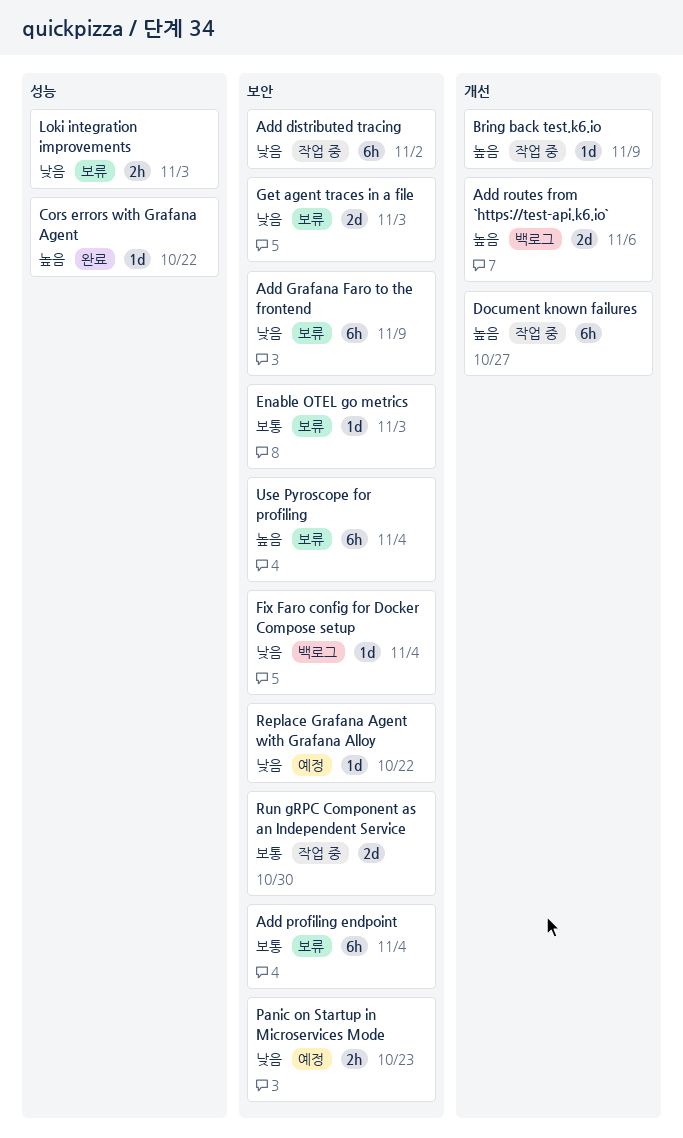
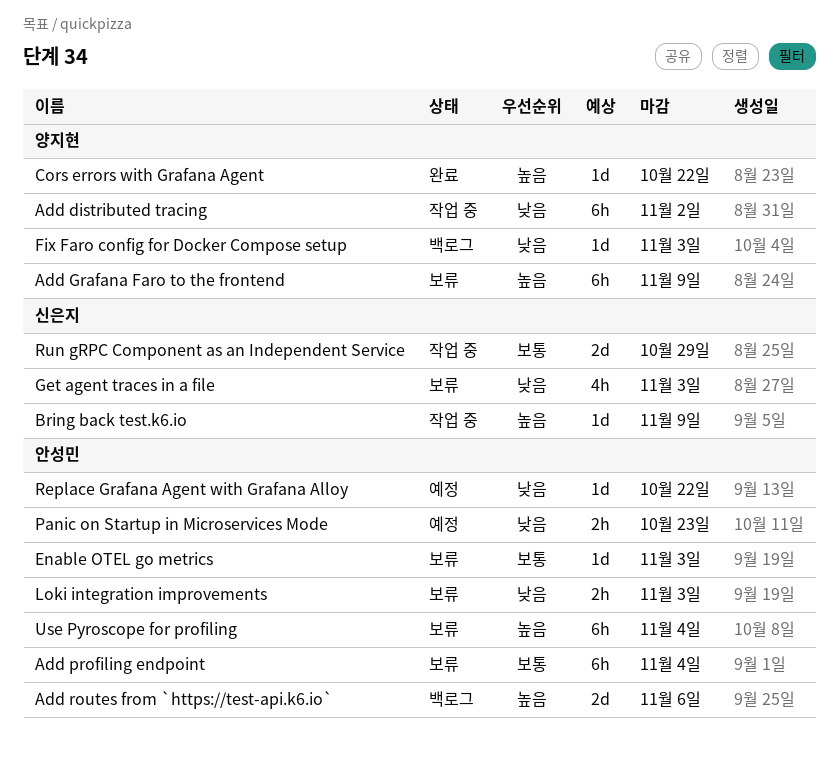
Add Grafana Faro to the frontend, priority: 낮음 -> 높음
Document known failures: present -> none
Fix Faro config for Docker Compose setup, due: Nov 4 -> Nov 3
Get agent traces in a file, estimate: 2d -> 4h
Run gRPC Component as an Independent Service, due: Oct 30 -> Oct 29

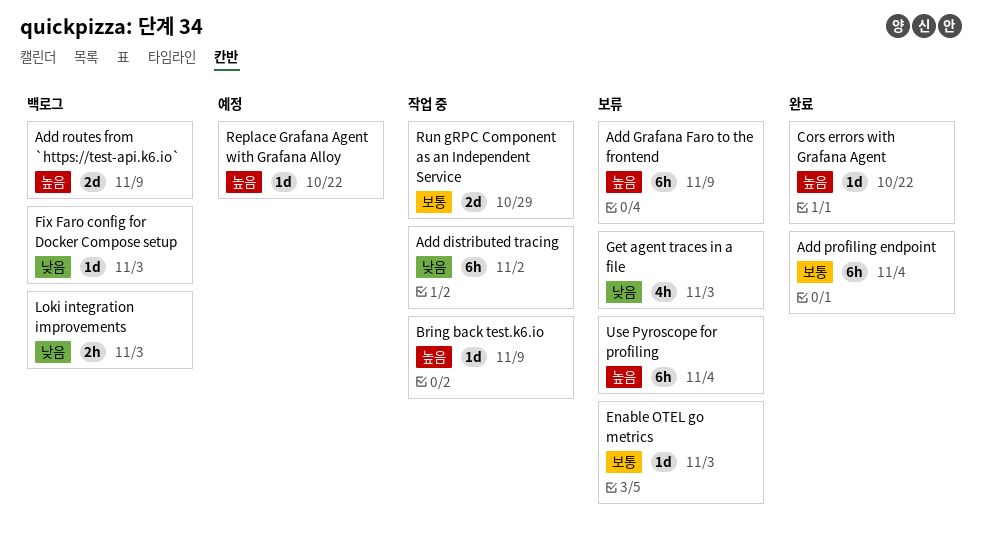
Add profiling endpoint, status: 보류 -> 완료
Add routes from `https://test-api.k6.io`, due: Nov 6 -> Nov 9
Loki integration improvements, status: 보류 -> 백로그
Panic on Startup in Microservices Mode: present -> none
Replace Grafana Agent with Grafana Alloy, priority: 낮음 -> 높음

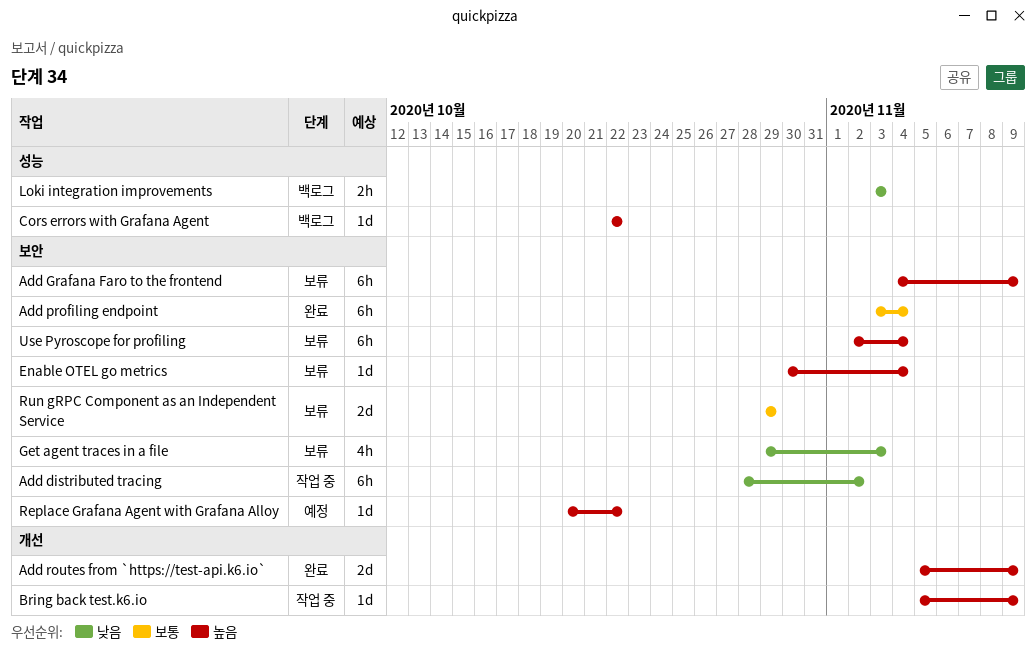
Add routes from `https://test-api.k6.io`, status: 백로그 -> 완료
Cors errors with Grafana Agent, status: 완료 -> 백로그
Enable OTEL go metrics, priority: 보통 -> 높음
Enable OTEL go metrics, due: Nov 3 -> Nov 4
Fix Faro config for Docker Compose setup: present -> none
Run gRPC Component as an Independent Service, status: 작업 중 -> 보류

